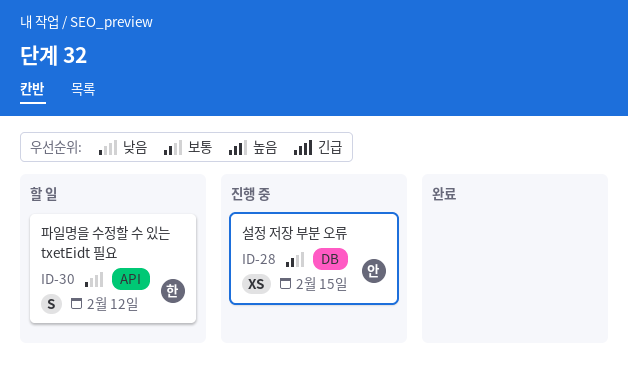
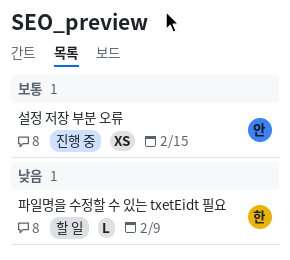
파일명을 수정할 수 있는 txetEidt 필요, estimate: S -> L
파일명을 수정할 수 있는 txetEidt 필요, due: Feb 12 -> Feb 9

